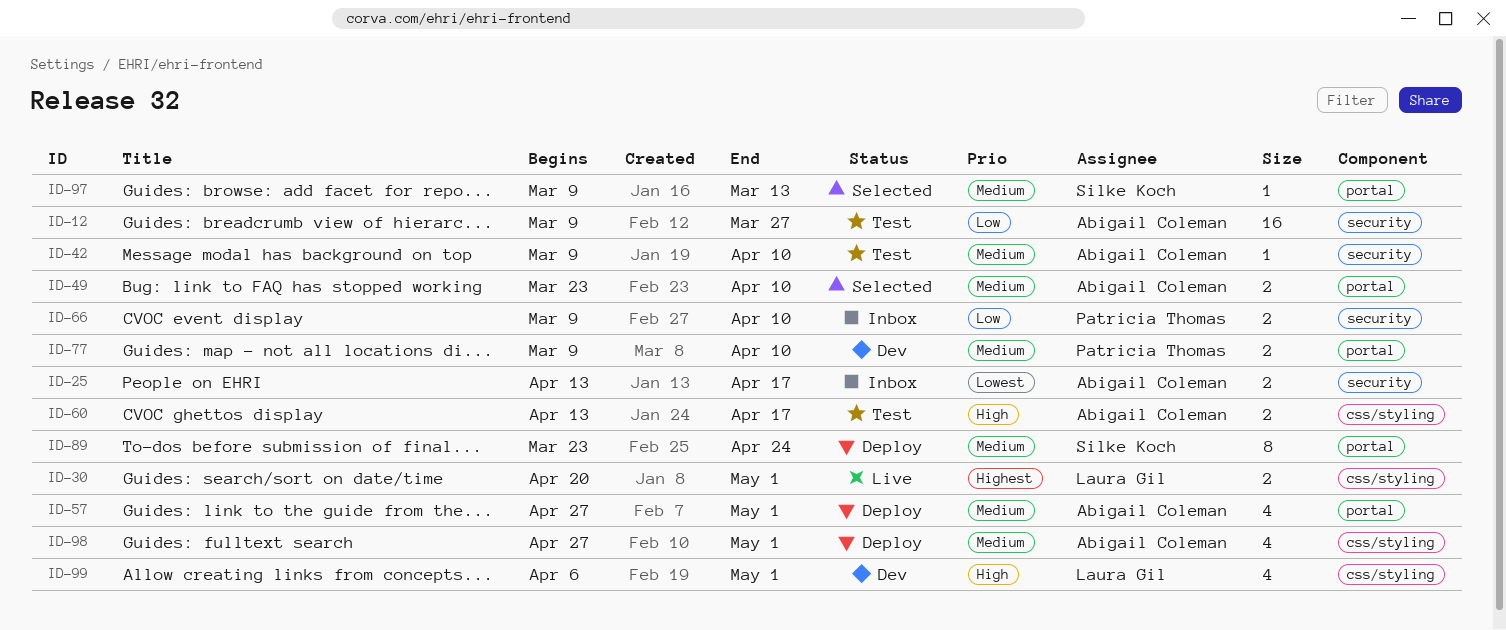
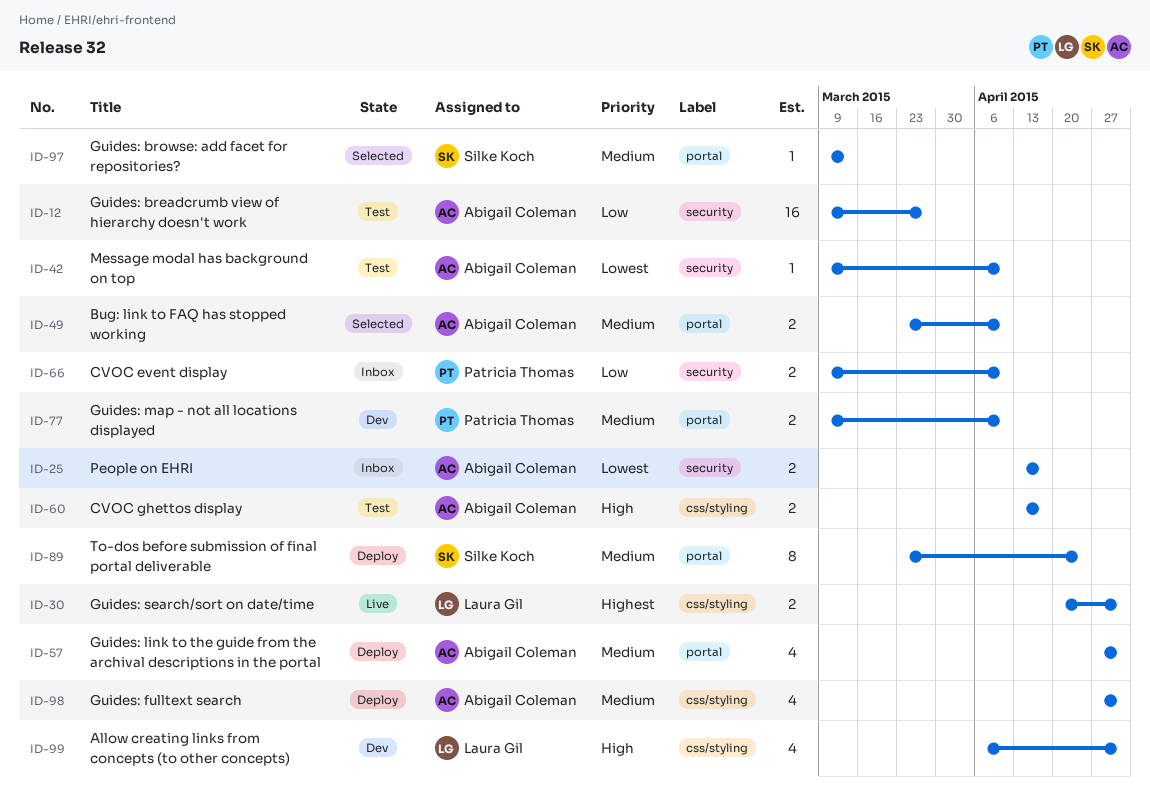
ID-42, priority: Medium -> Lowest

